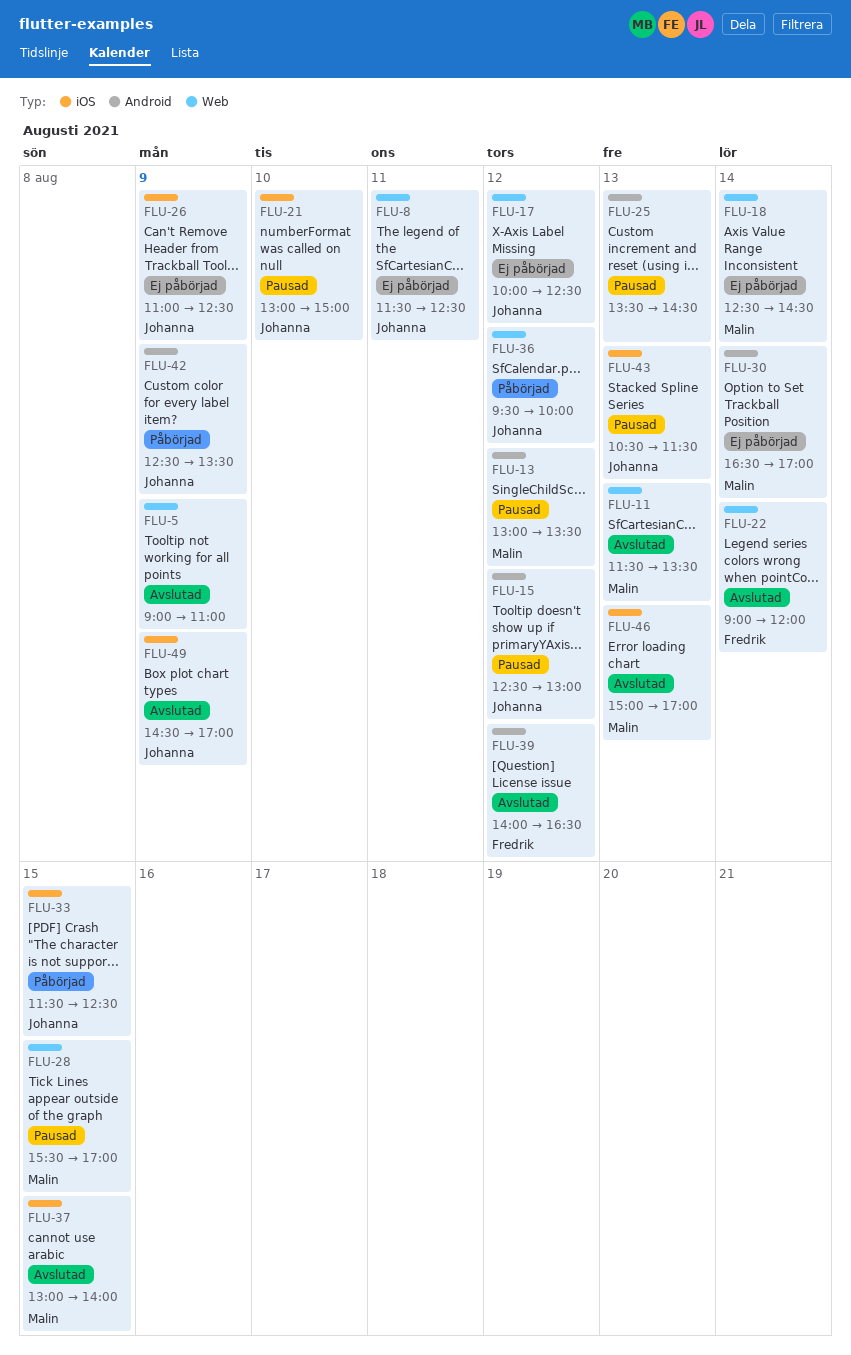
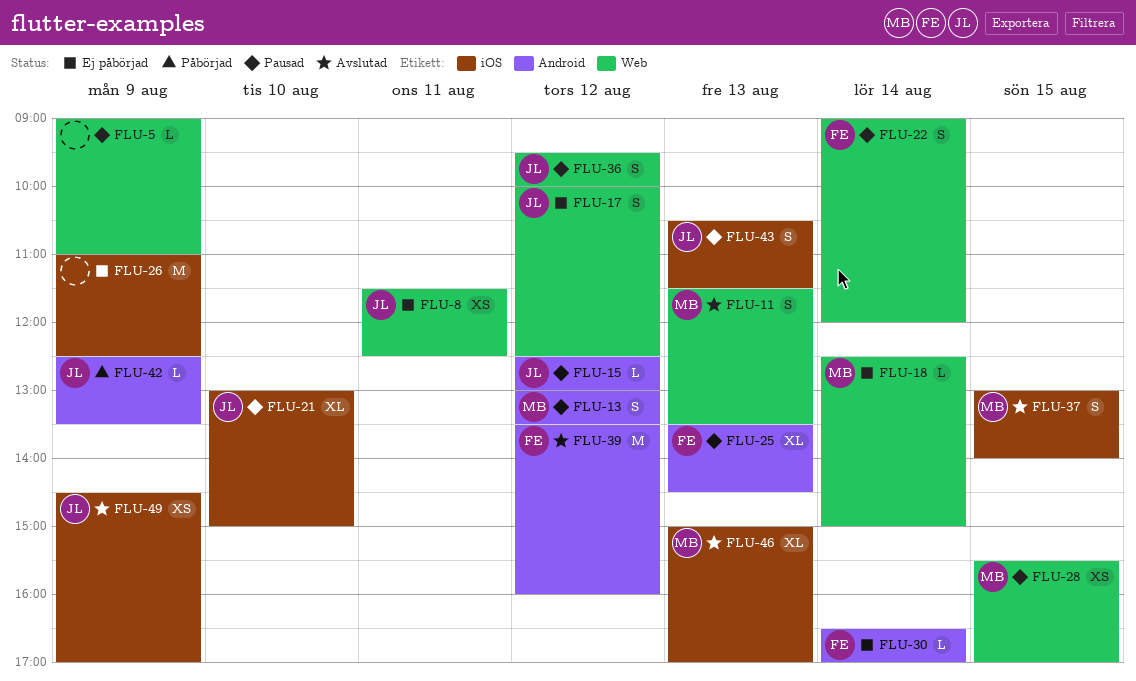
FLU-5, status: Avslutad -> Pausad
FLU-18, ends: 14:30 -> 15:00
FLU-22, status: Avslutad -> Pausad
FLU-25, owner: none -> Fredrik
FLU-26, owner: Johanna -> none
FLU-30, owner: Malin -> Fredrik
FLU-33: present -> none
FLU-36, status: Påbörjad -> Pausad
FLU-39, begins: 14:00 -> 13:30
FLU-39, ends: 16:30 -> 16:00

